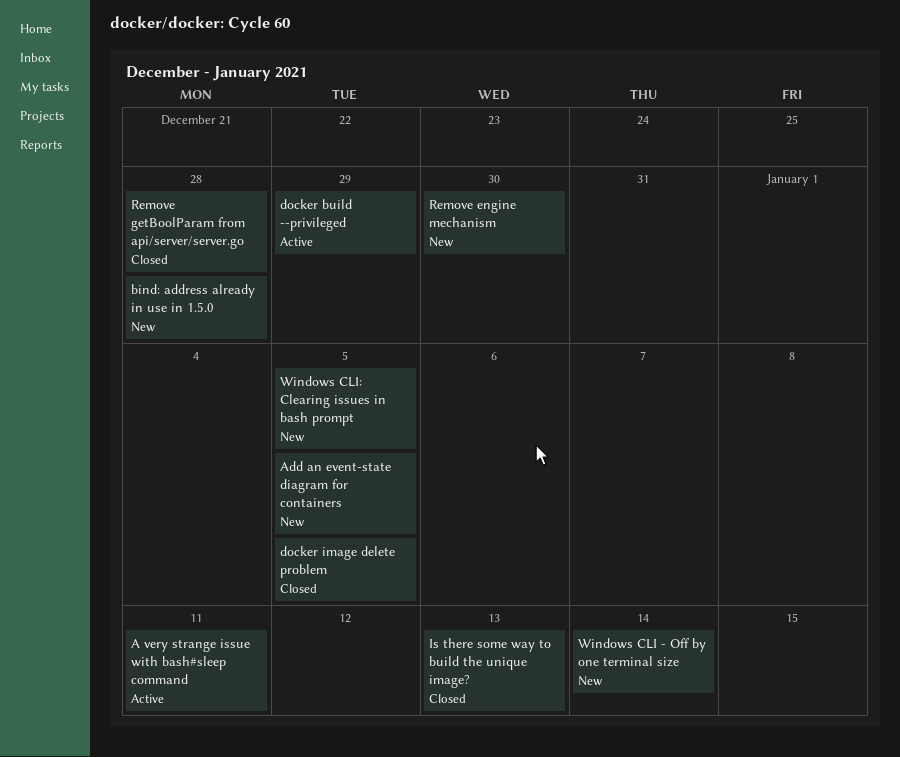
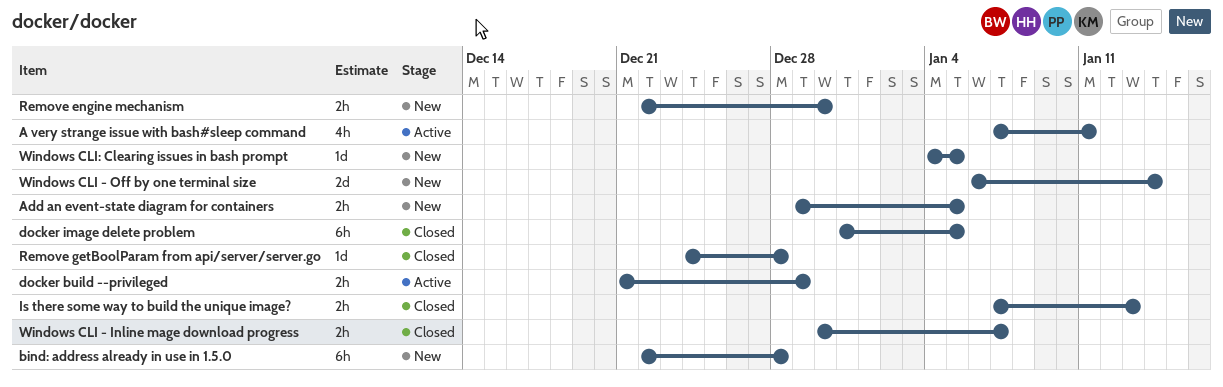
Windows CLI - Inline mage download progress: none -> present

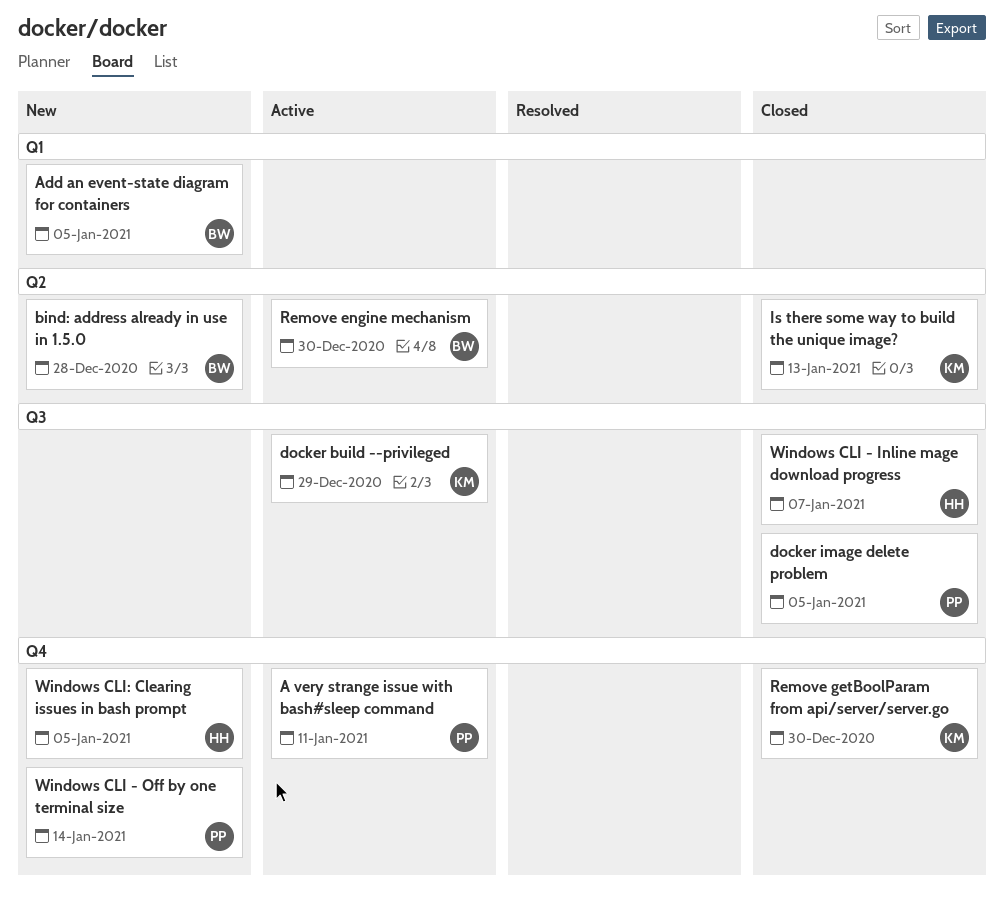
Remove engine mechanism, status: New -> Active
Remove getBoolParam from api/server/server.go, due: Dec 28 -> Dec 30

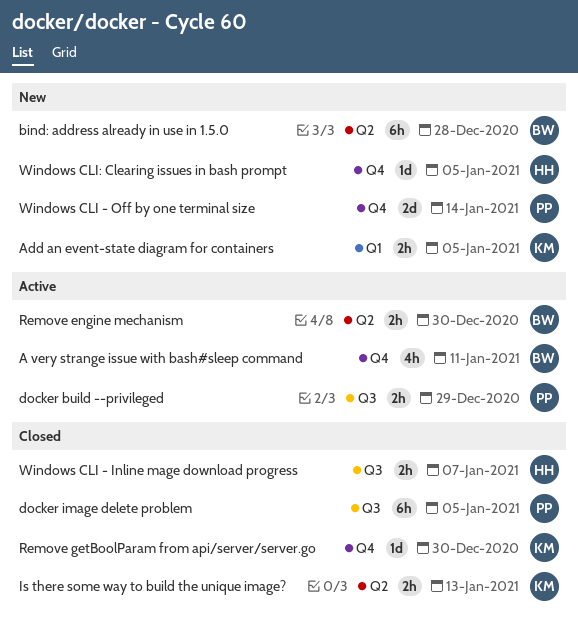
A very strange issue with bash#sleep command, owner: PP -> BW
Add an event-state diagram for containers, owner: BW -> KM
docker build --privileged, owner: KM -> PP

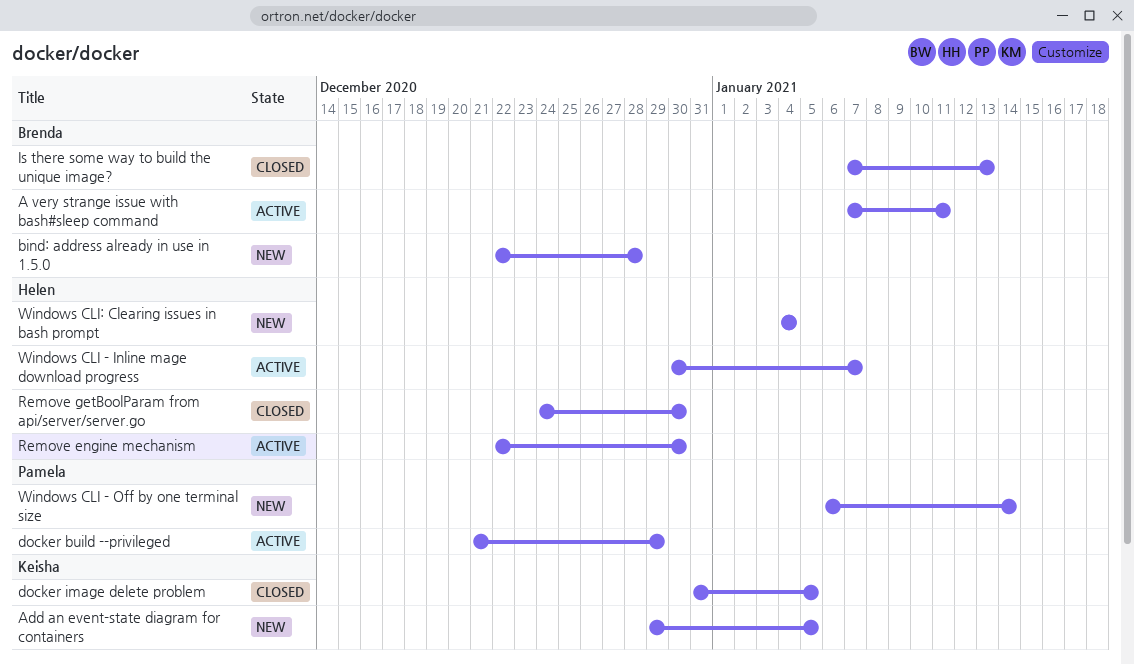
docker image delete problem, owner: Pamela -> Keisha
Is there some way to build the unique image?, owner: Keisha -> Brenda
Remove engine mechanism, owner: Brenda -> Helen
Remove getBoolParam from api/server/server.go, owner: Keisha -> Helen
Windows CLI - Inline mage download progress, status: Closed -> Active
Windows CLI: Clearing issues in bash prompt, due: Jan 5 -> Jan 4

